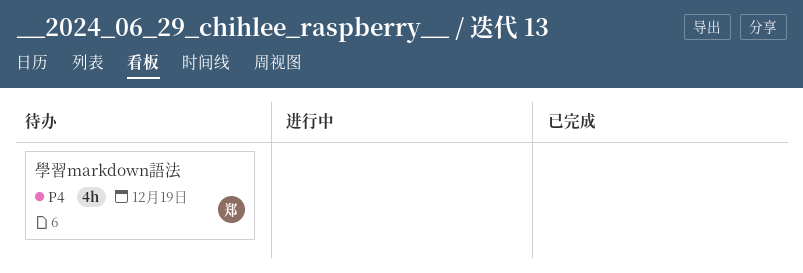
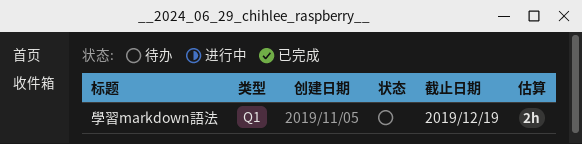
學習markdown語法, estimate: 4h -> 2h

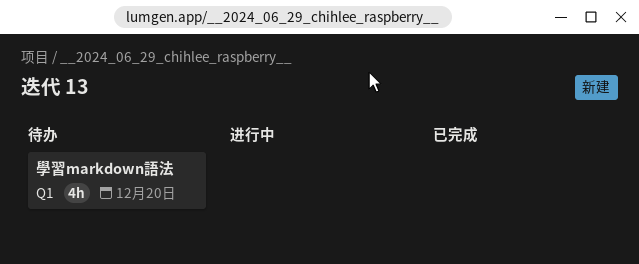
學習markdown語法, estimate: 2h -> 4h
學習markdown語法, due: Dec 19 -> Dec 20

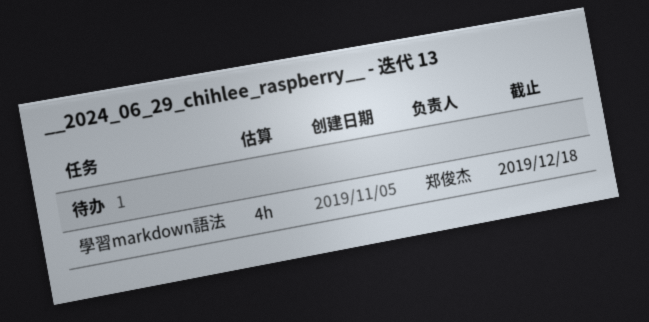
學習markdown語法, due: Dec 20 -> Dec 18

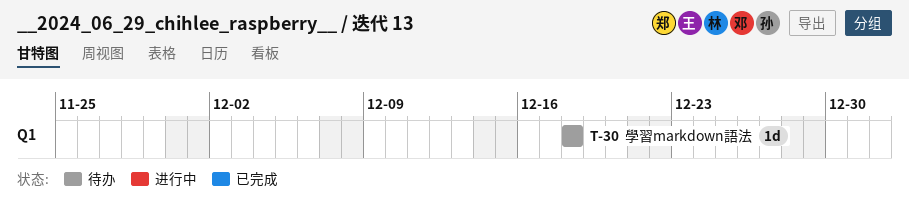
學習markdown語法, estimate: 4h -> 1d

